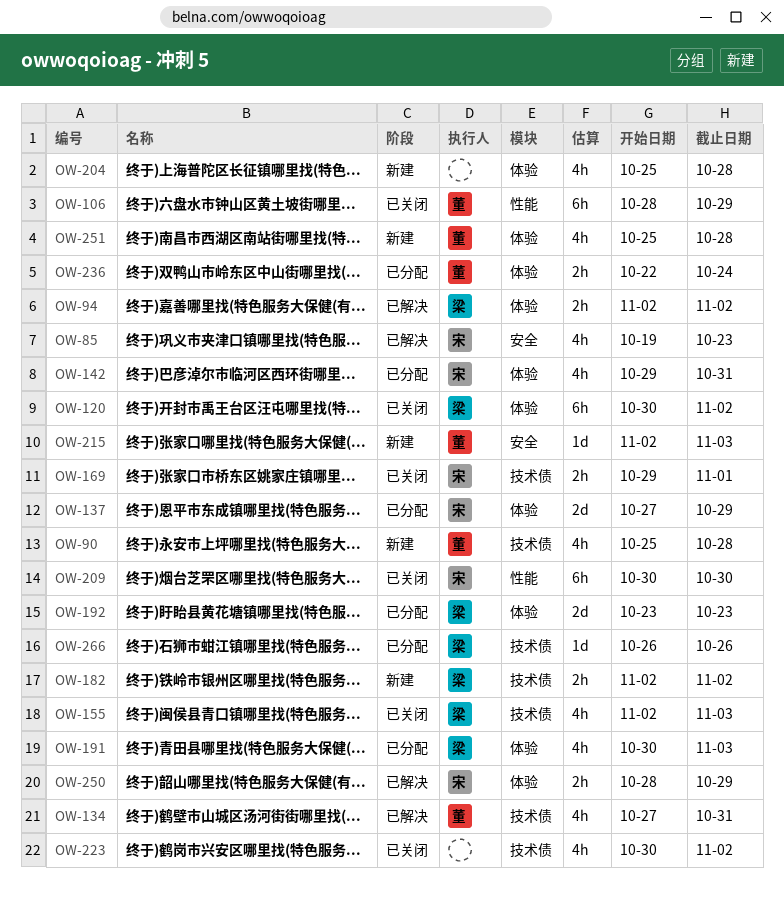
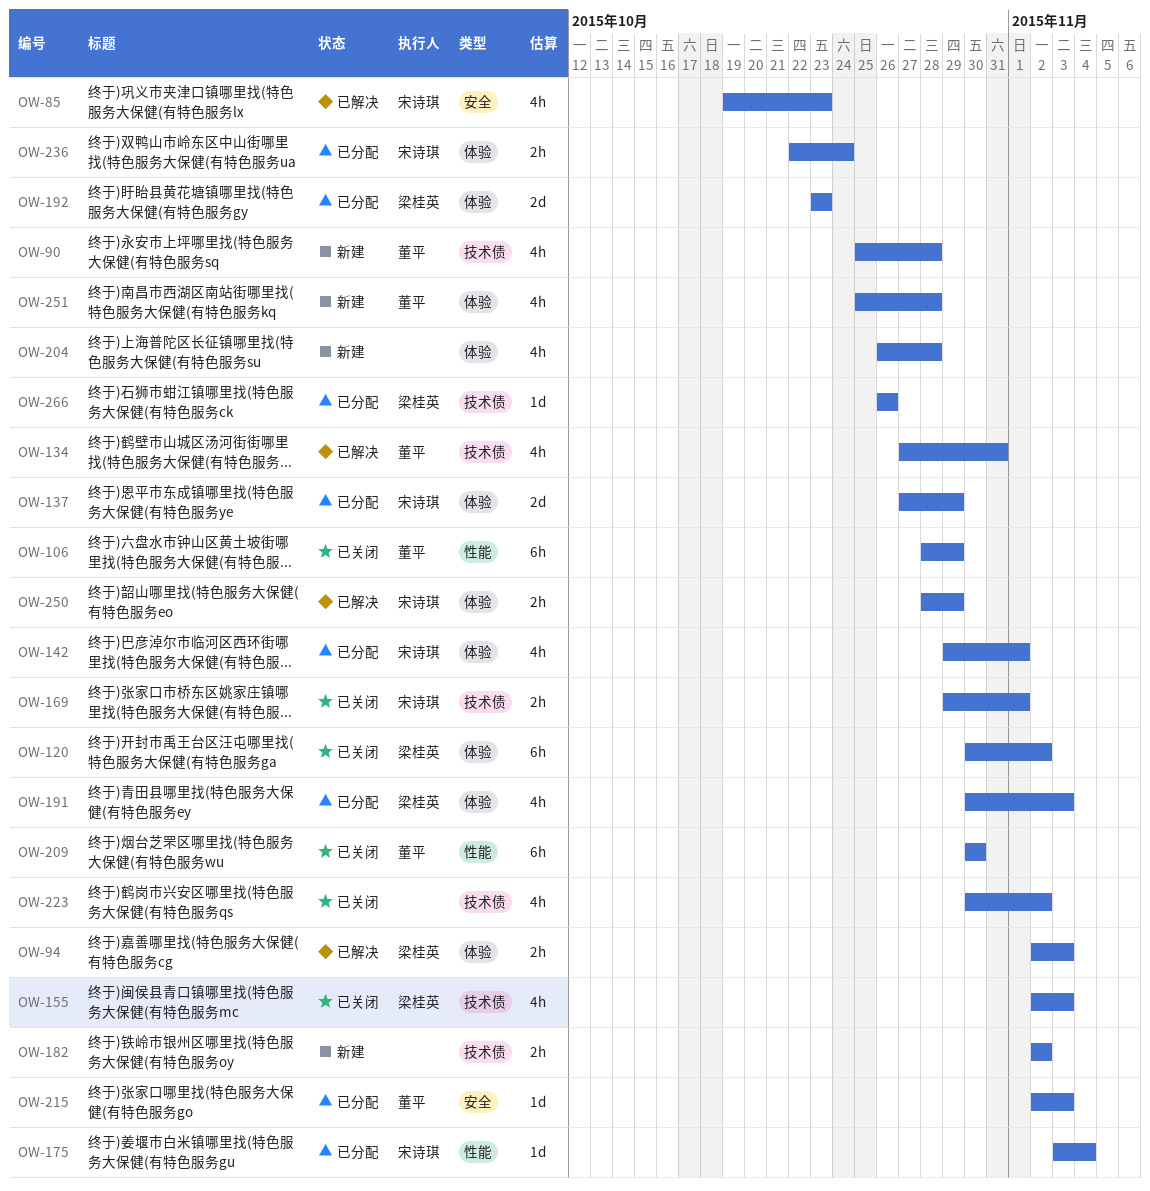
OW-94, due: Nov 2 -> Nov 3
OW-142, due: Oct 31 -> Nov 1
OW-175: none -> present
OW-182, owner: 梁桂英 -> none
OW-204, start: Oct 25 -> Oct 26
OW-209, owner: 宋诗琪 -> 董平
OW-215, status: 新建 -> 已分配
OW-236, owner: 董平 -> 宋诗琪

